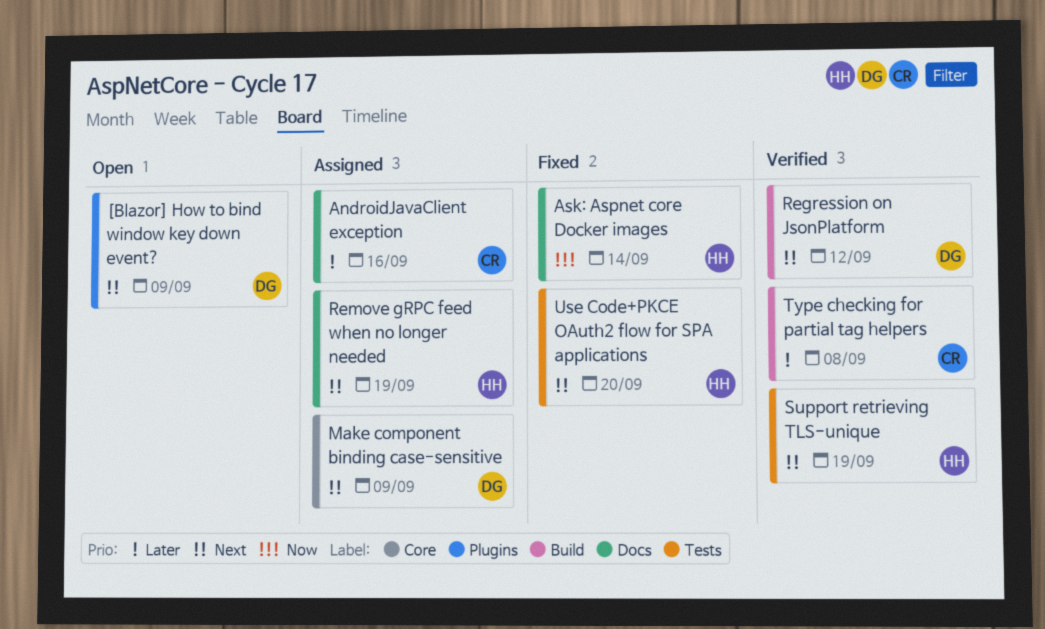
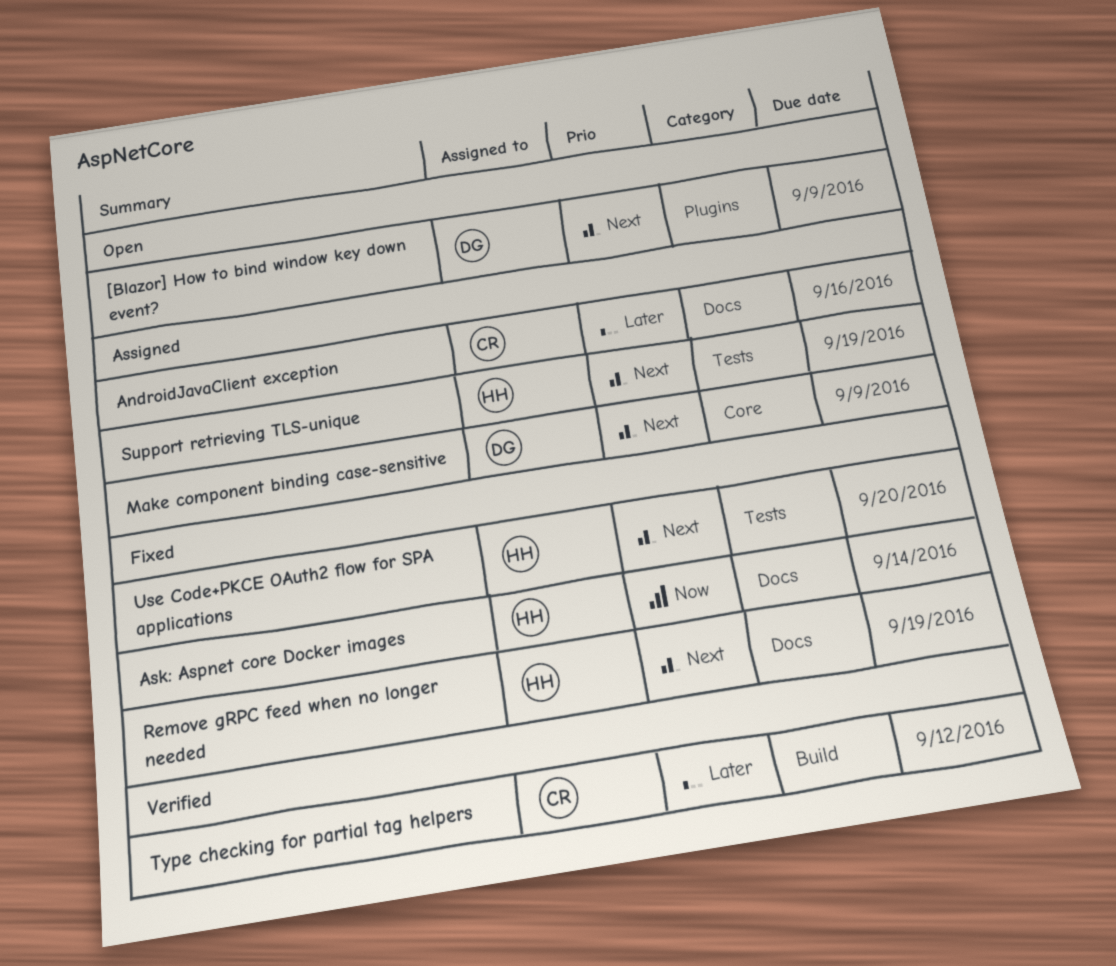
Regression on JsonPlatform: present -> none
Remove gRPC feed when no longer needed, status: Assigned -> Fixed
Support retrieving TLS-unique, status: Verified -> Assigned
Type checking for partial tag helpers, due: Sep 8 -> Sep 12

